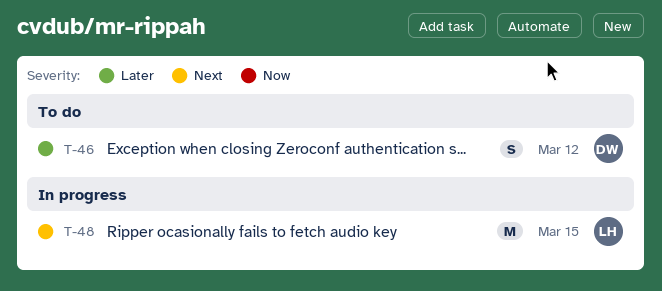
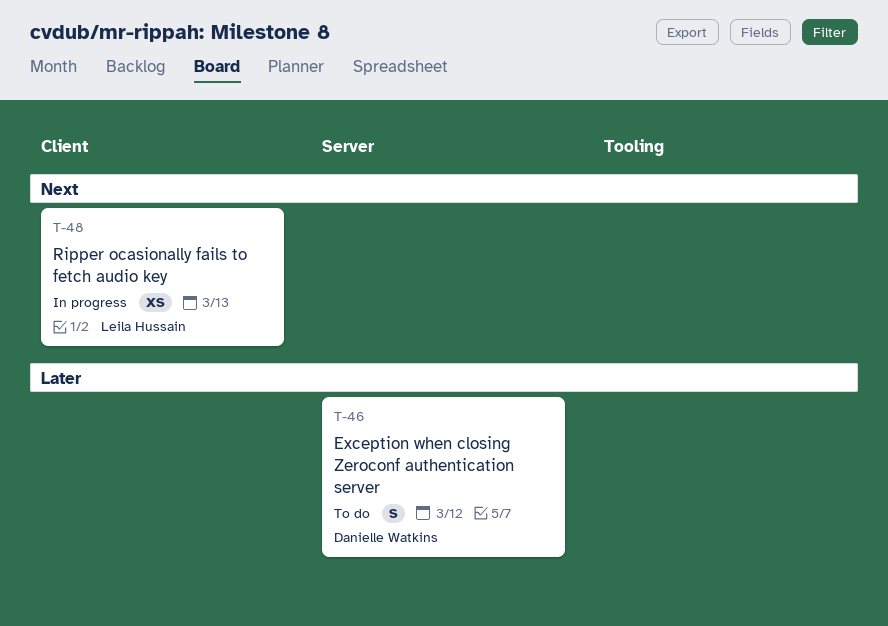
T-48, estimate: M -> XS
T-48, due: Mar 15 -> Mar 13

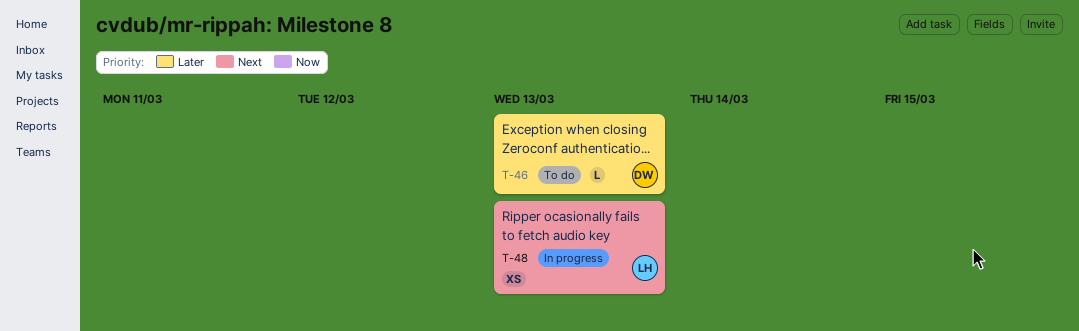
T-46, estimate: S -> L
T-46, due: Mar 12 -> Mar 13

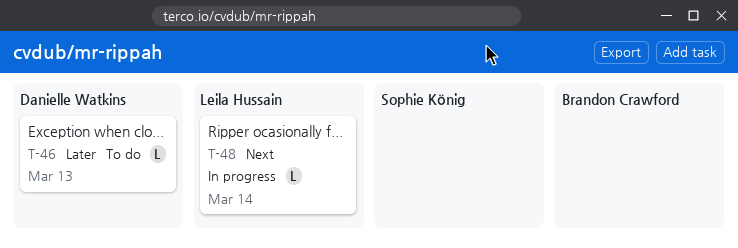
T-48, estimate: XS -> L
T-48, due: Mar 13 -> Mar 14

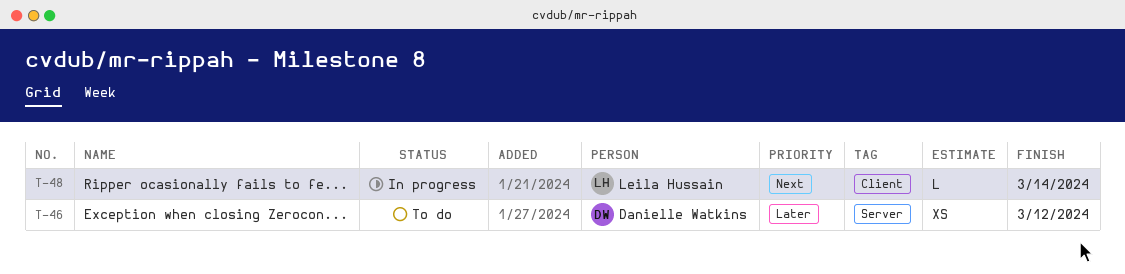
T-46, estimate: L -> XS
T-46, due: Mar 13 -> Mar 12

